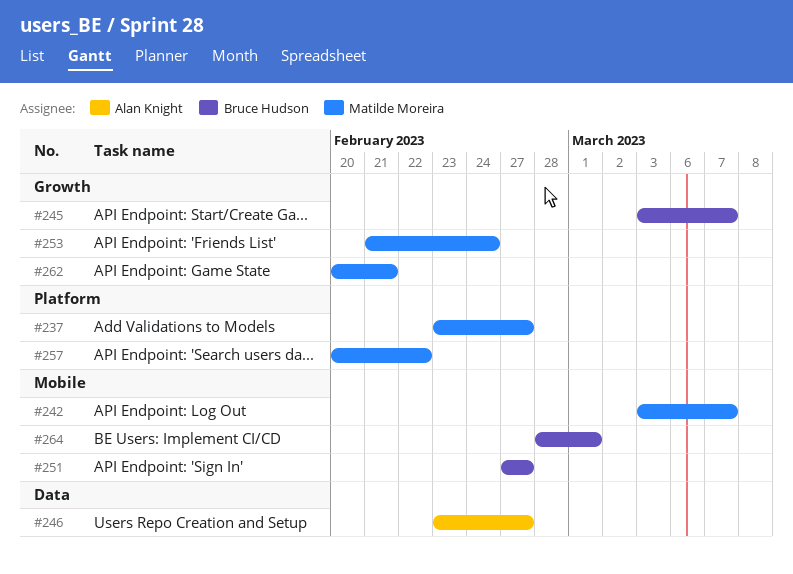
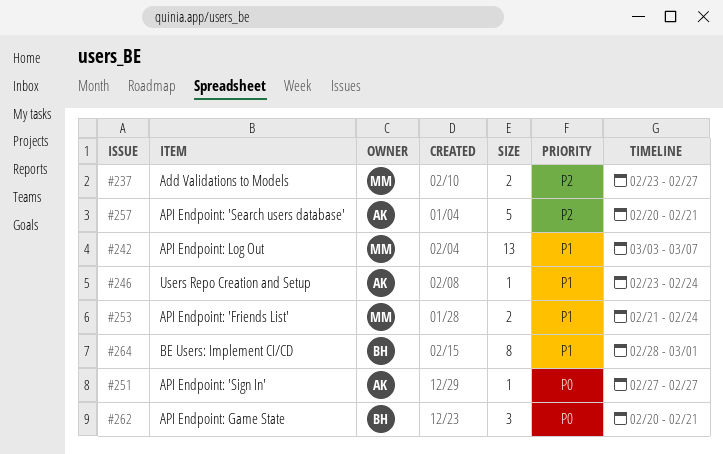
#245: present -> none
#246, due: Feb 27 -> Feb 24
#251, owner: Bruce Hudson -> Alan Knight
#257, owner: Matilde Moreira -> Alan Knight
#257, due: Feb 22 -> Feb 21
#262, owner: Matilde Moreira -> Bruce Hudson

